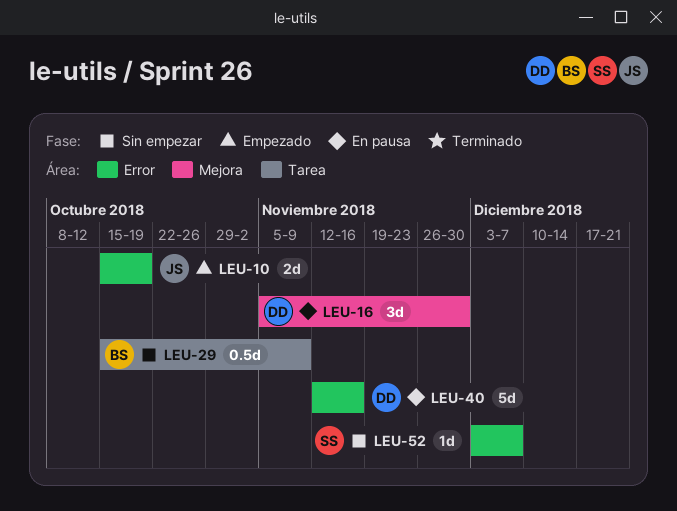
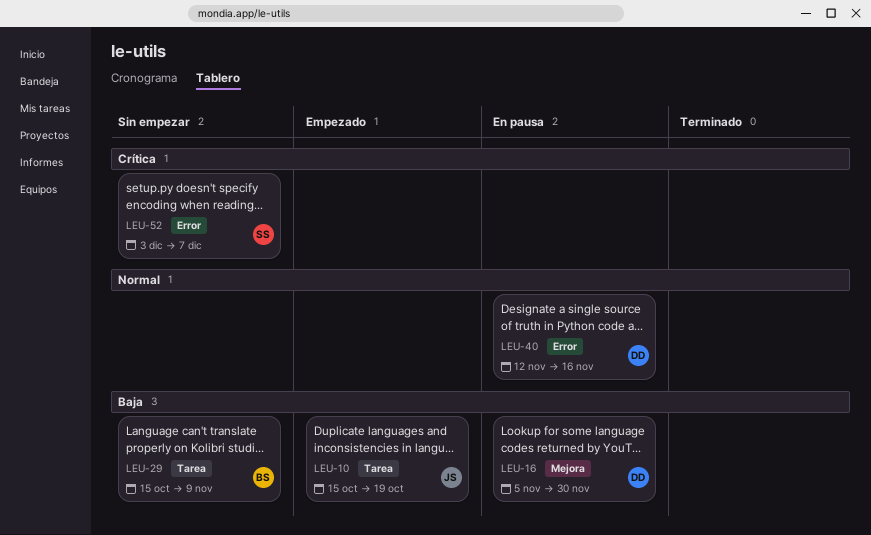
LEU-10, label: Error -> Tarea

